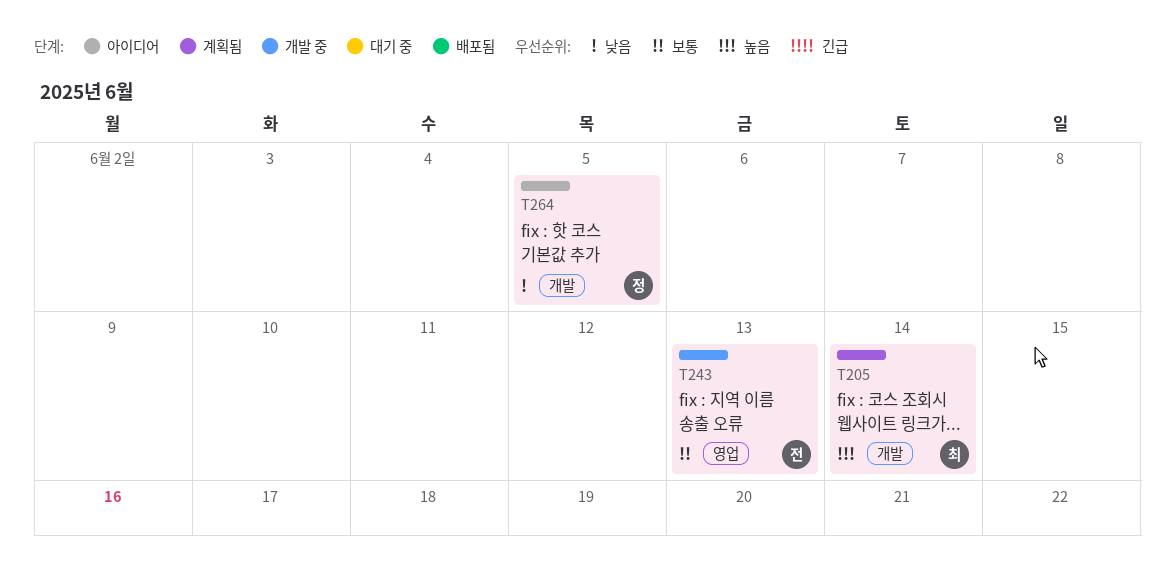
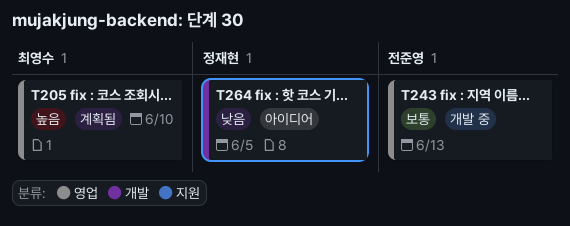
T205, label: 개발 -> 영업
T205, due: Jun 14 -> Jun 10

